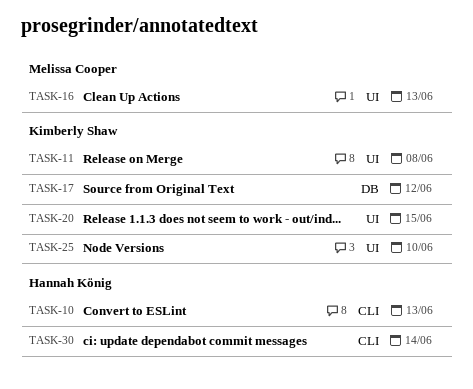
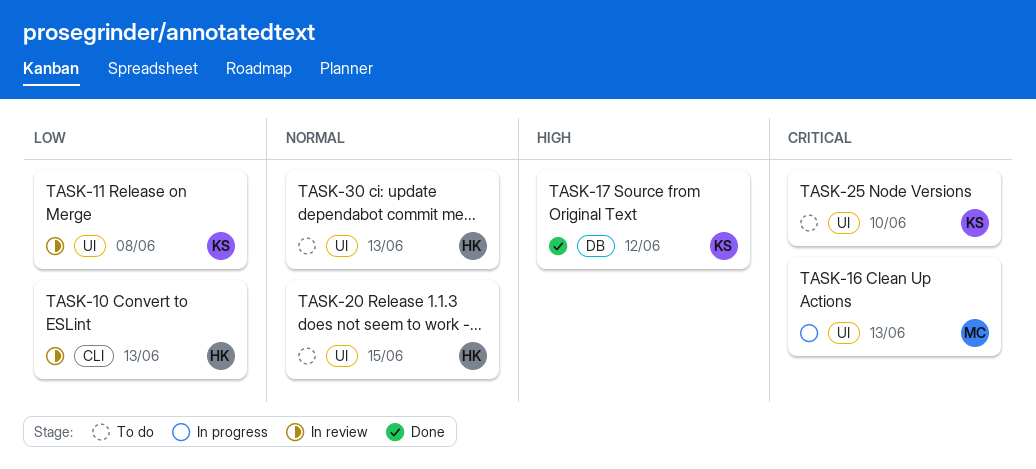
TASK-20, owner: Kimberly Shaw -> Hannah König
TASK-30, label: CLI -> UI
TASK-30, due: Jun 14 -> Jun 13

